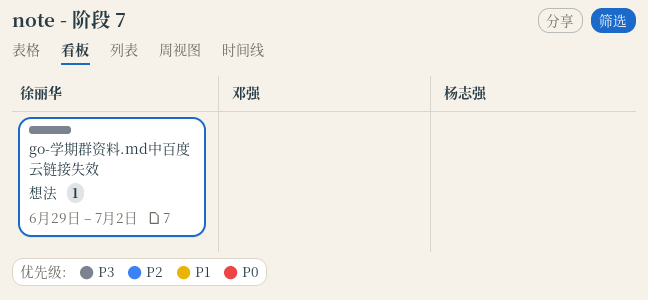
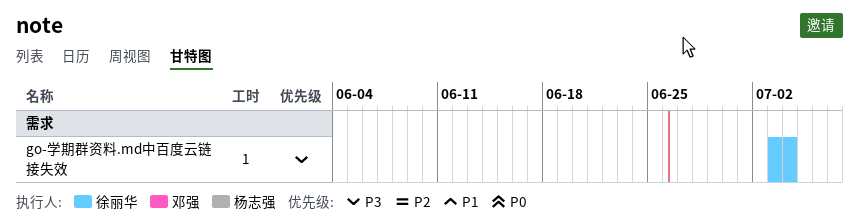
go-学期群资料.md中百度云链接失效, start: Jun 29 -> Jul 3
go-学期群资料.md中百度云链接失效, due: Jul 2 -> Jul 4

